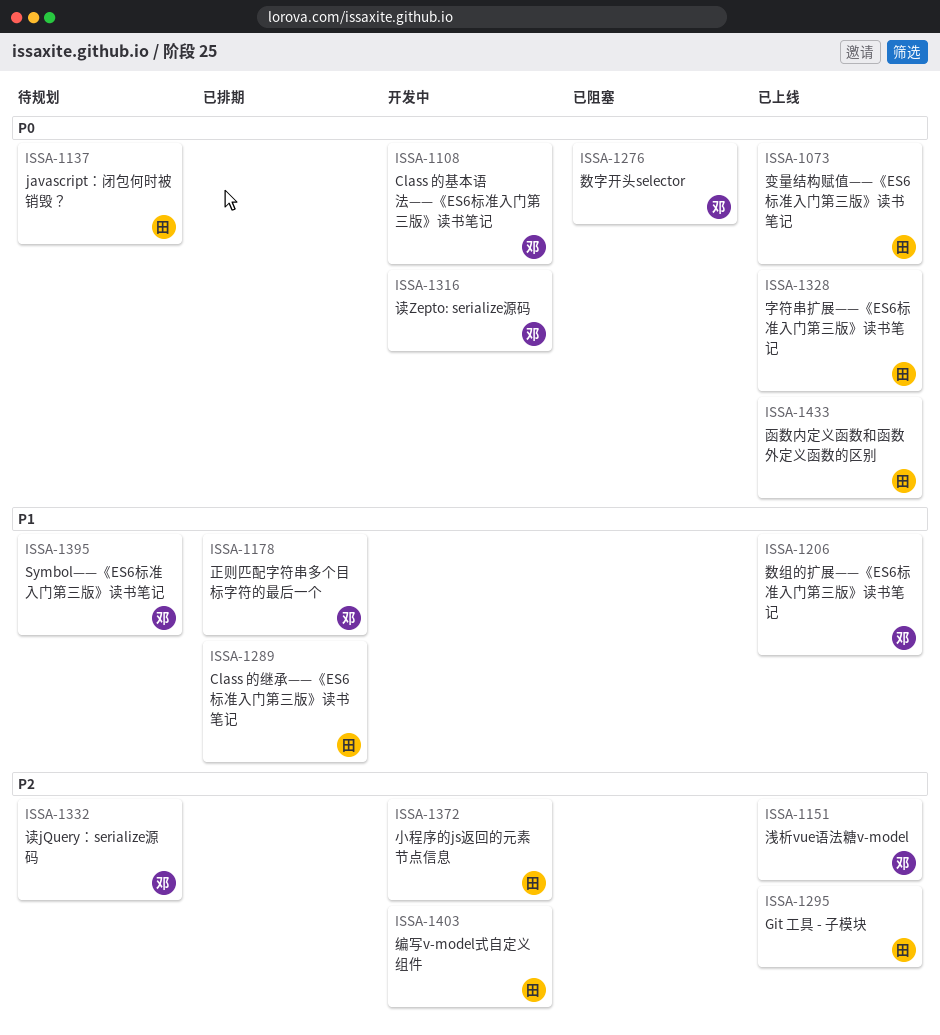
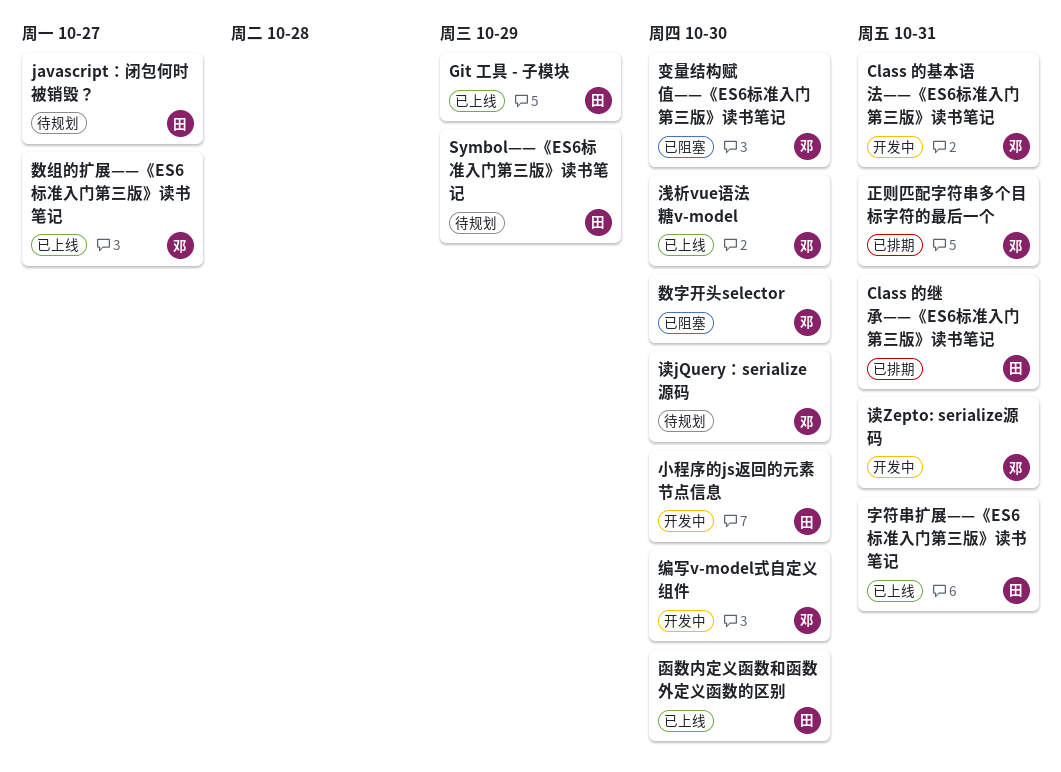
Symbol——《ES6标准入门第三版》读书笔记, owner: 邓 -> 田
变量结构赋值——《ES6标准入门第三版》读书笔记, status: 已上线 -> 已阻塞
变量结构赋值——《ES6标准入门第三版》读书笔记, owner: 田 -> 邓
编写v-model式自定义组件, owner: 田 -> 邓

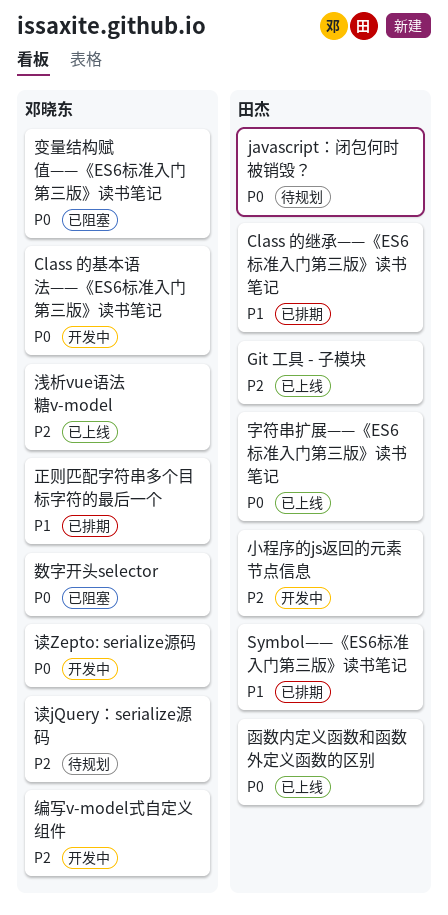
Symbol——《ES6标准入门第三版》读书笔记, status: 待规划 -> 已排期
数组的扩展——《ES6标准入门第三版》读书笔记: present -> none

